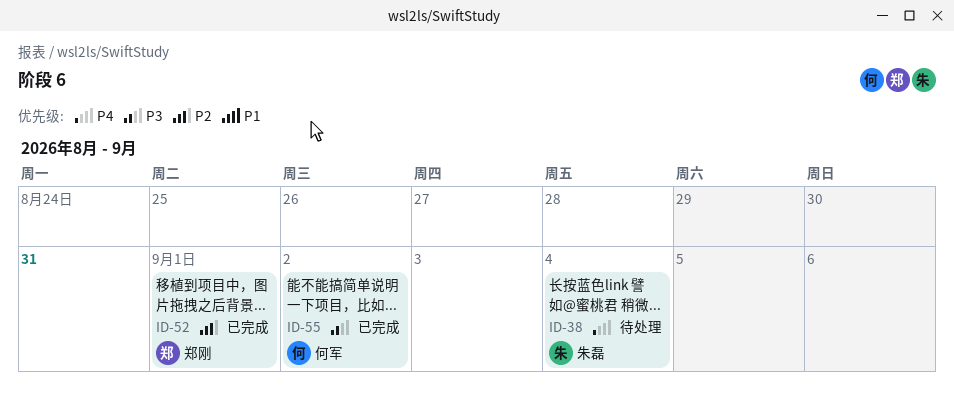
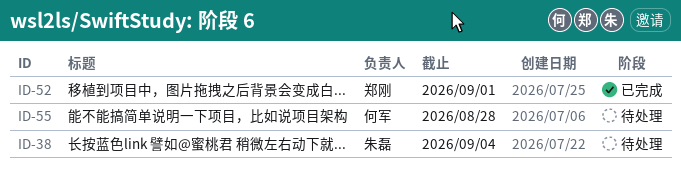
ID-55, status: 已完成 -> 待处理
ID-55, due: Sep 2 -> Aug 28

